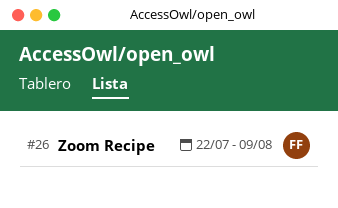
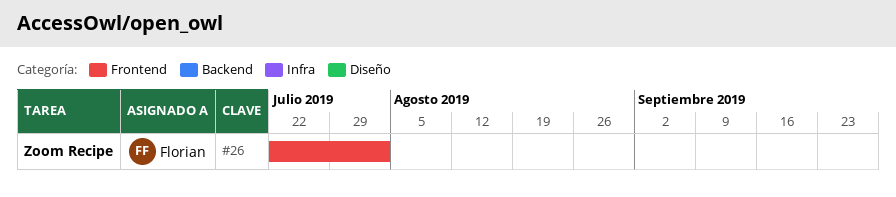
#26, due: Aug 9 -> Aug 2

